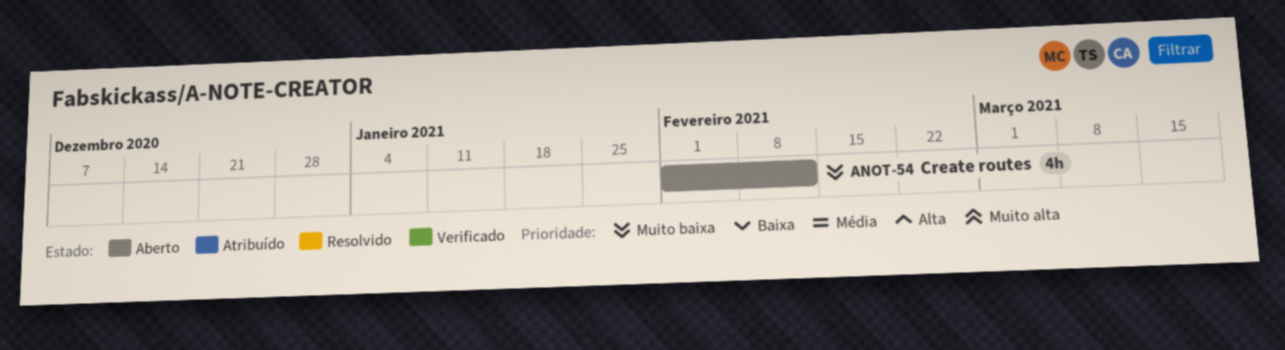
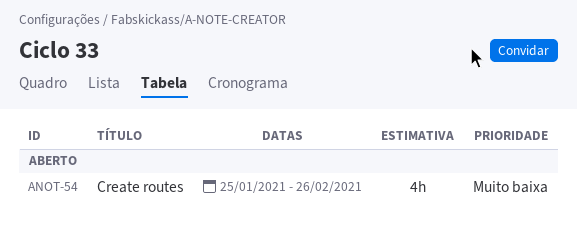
ANOT-54, start: Feb 1 -> Jan 25
ANOT-54, due: Feb 12 -> Feb 26

